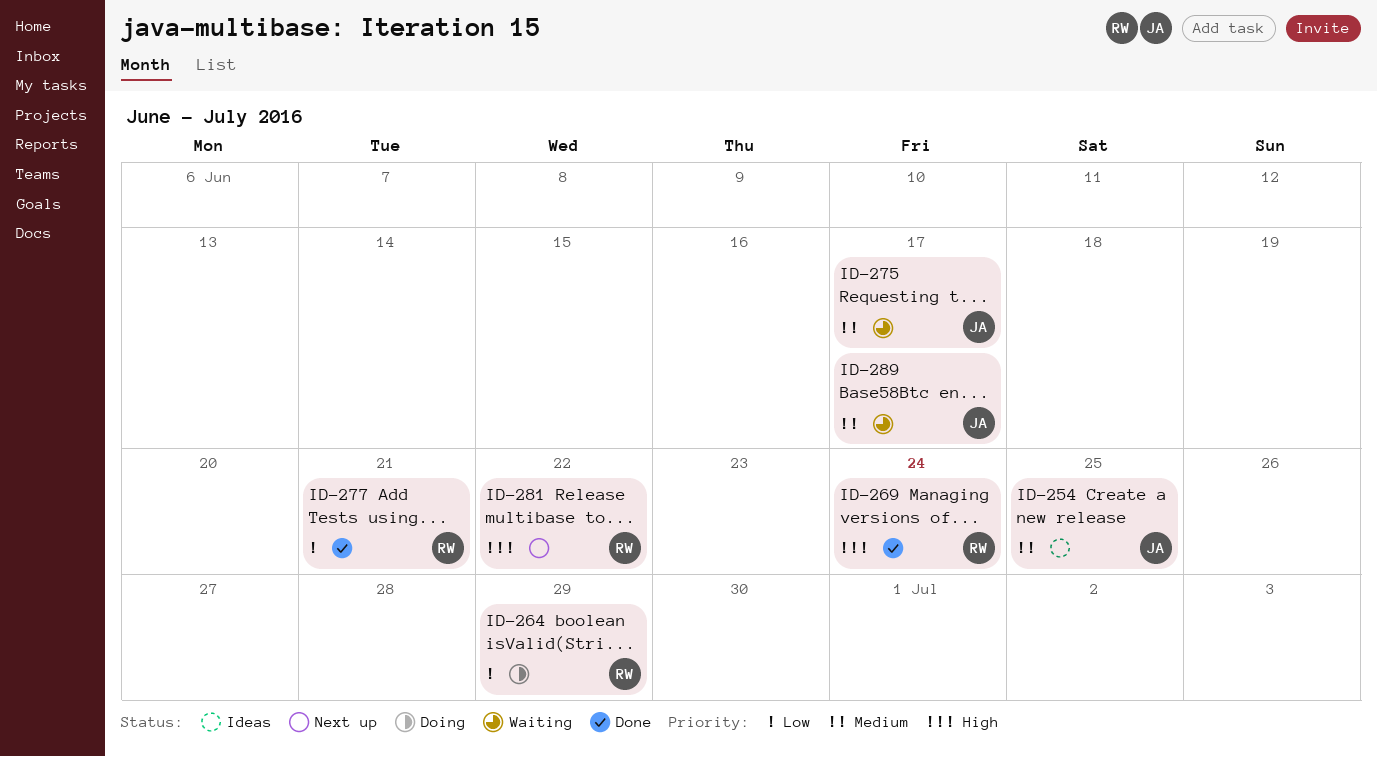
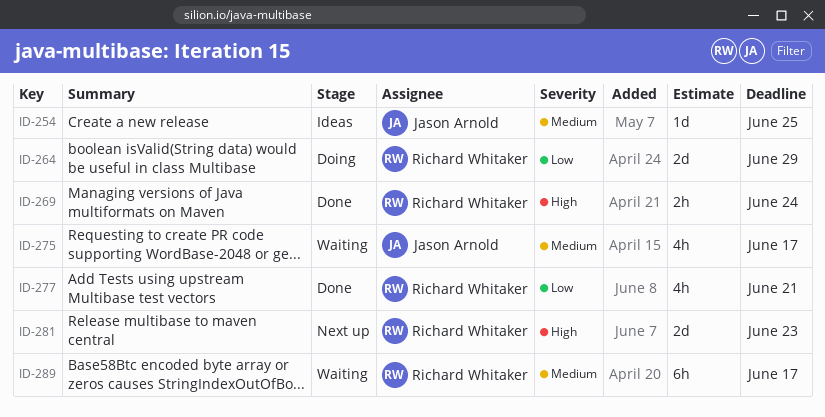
ID-281, due: Jun 22 -> Jun 23
ID-289, owner: Jason Arnold -> Richard Whitaker

